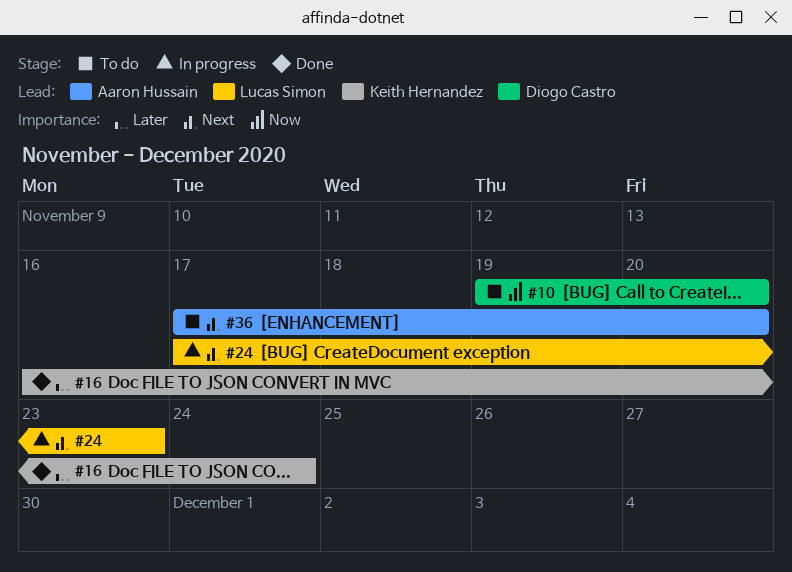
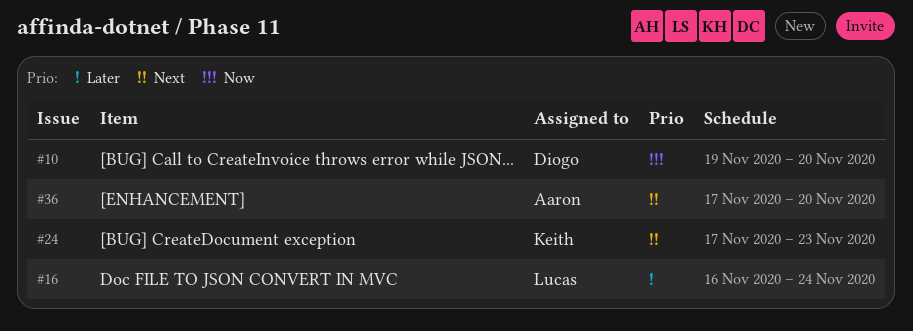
#16, owner: Keith Hernandez -> Lucas Simon
#24, owner: Lucas Simon -> Keith Hernandez

